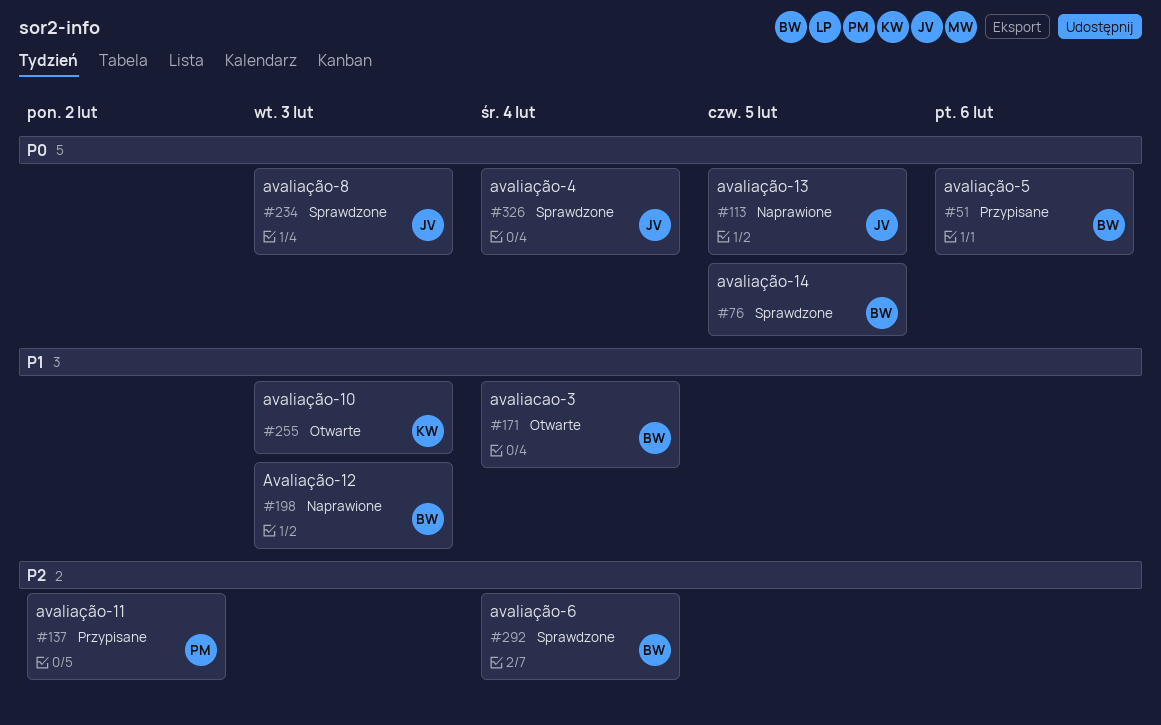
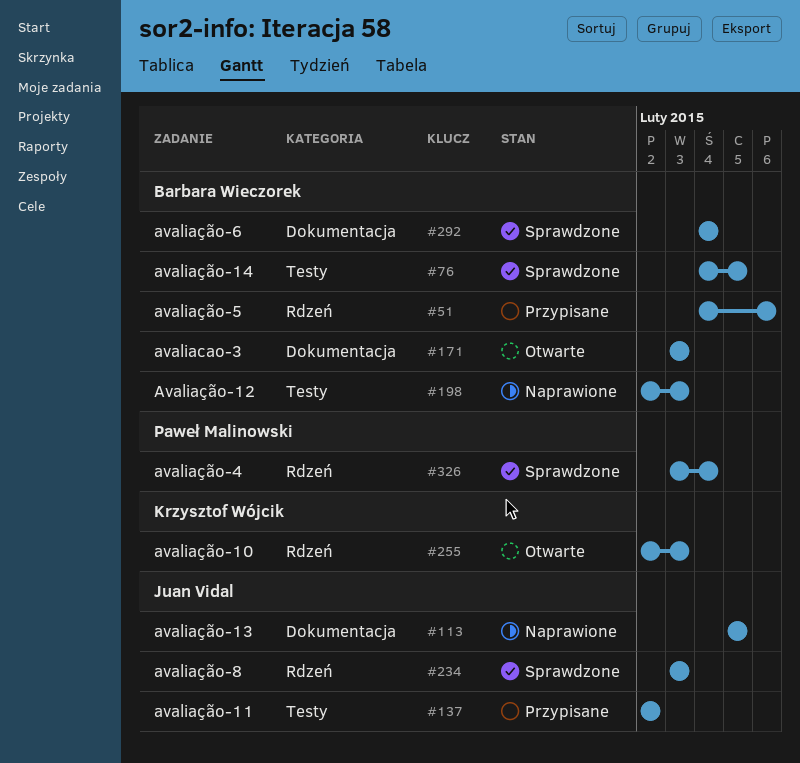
#137, owner: Paweł Malinowski -> Juan Vidal
#171, due: Feb 4 -> Feb 3
#326, owner: Juan Vidal -> Paweł Malinowski

